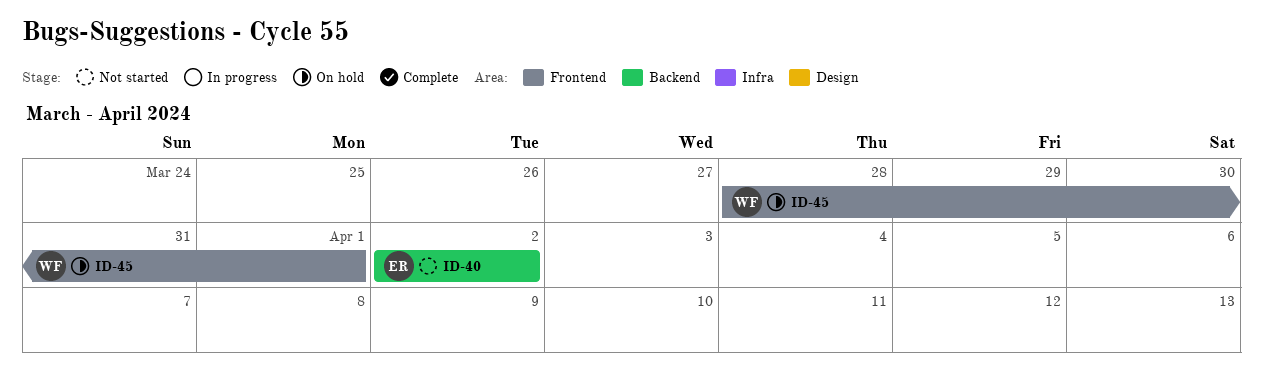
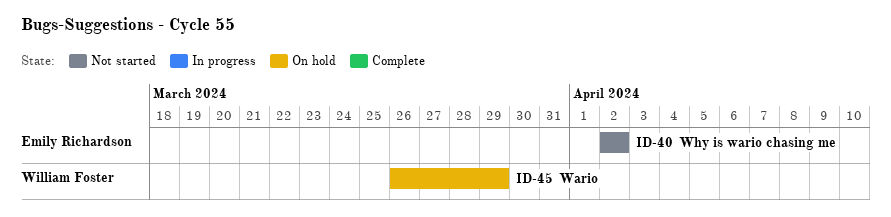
ID-45, start: Mar 28 -> Mar 26
ID-45, due: Apr 1 -> Mar 29

